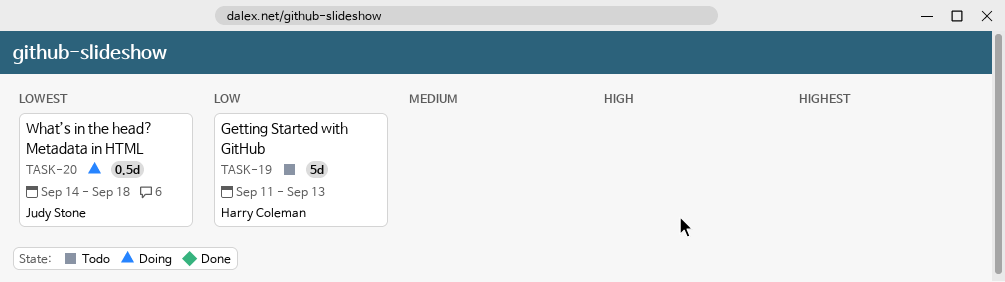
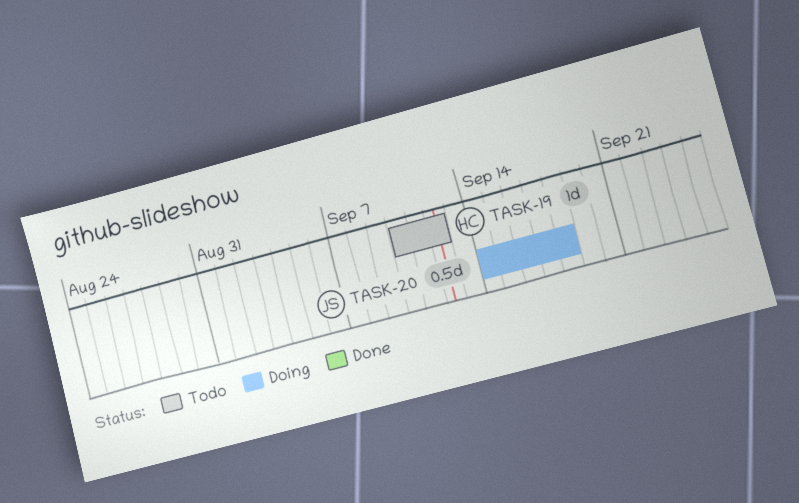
TASK-19, estimate: 5d -> 1d
TASK-19, start: Sep 11 -> Sep 10
TASK-19, due: Sep 13 -> Sep 12

